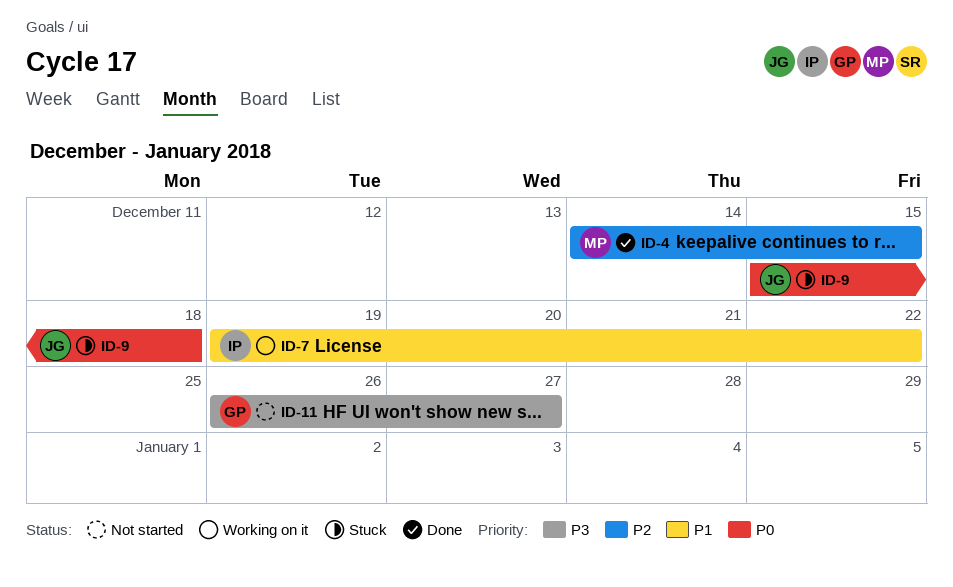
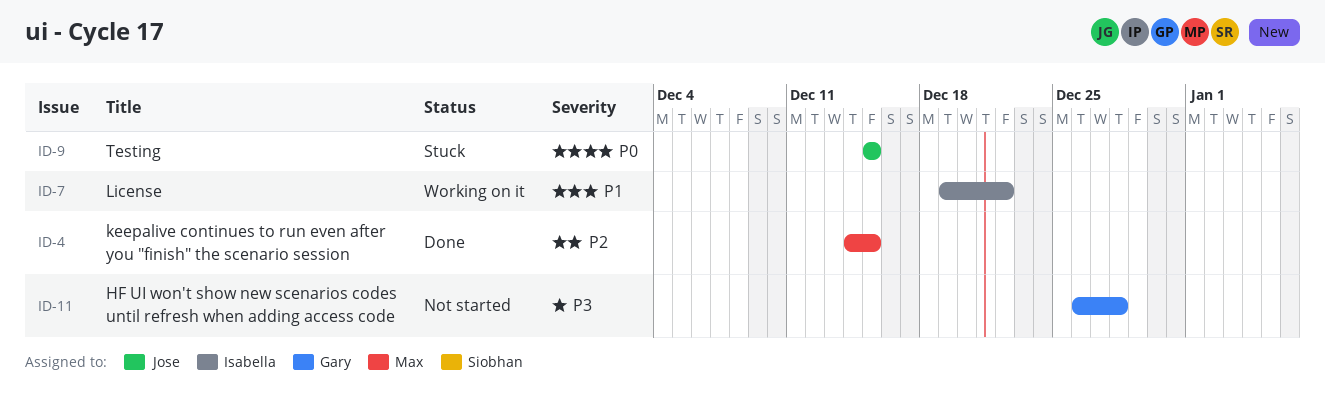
ID-9, due: Dec 18 -> Dec 15
ID-11, due: Dec 27 -> Dec 28

